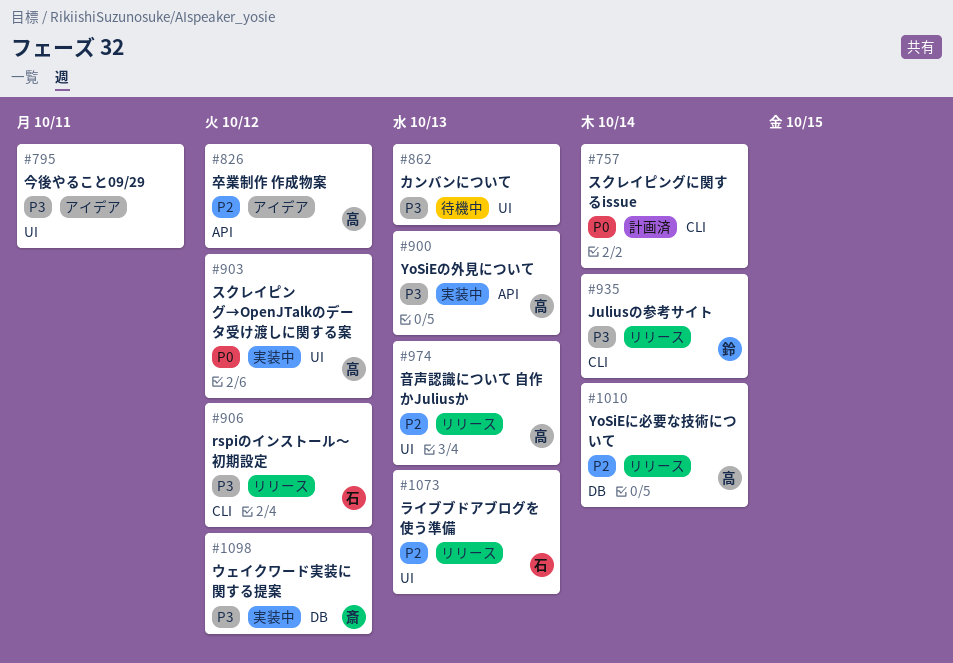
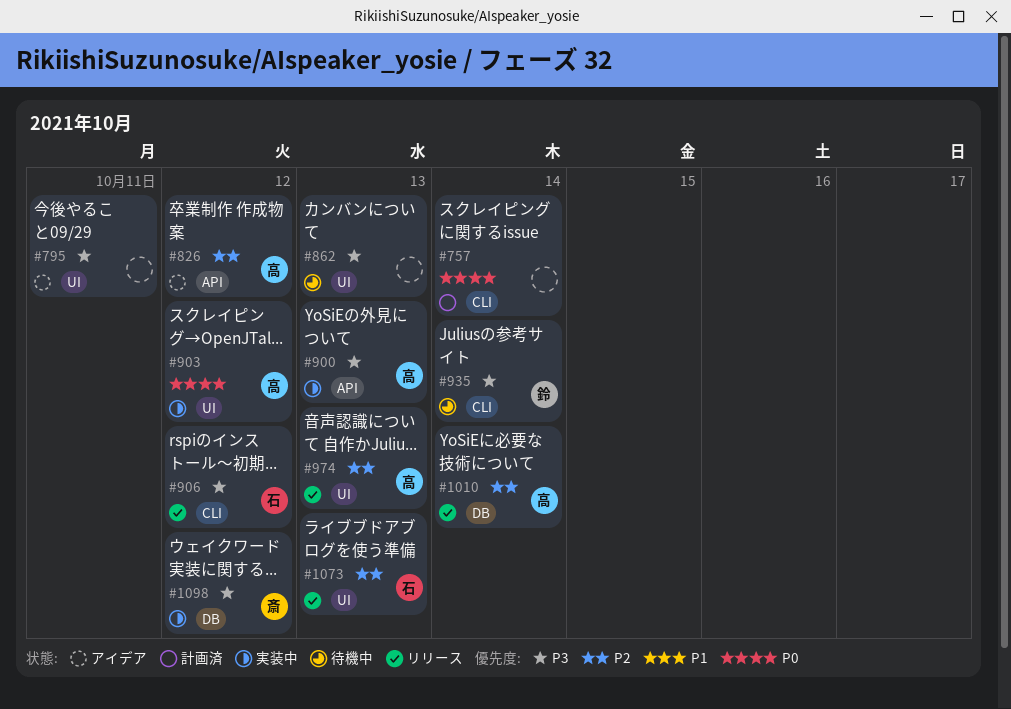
#935, status: リリース -> 待機中

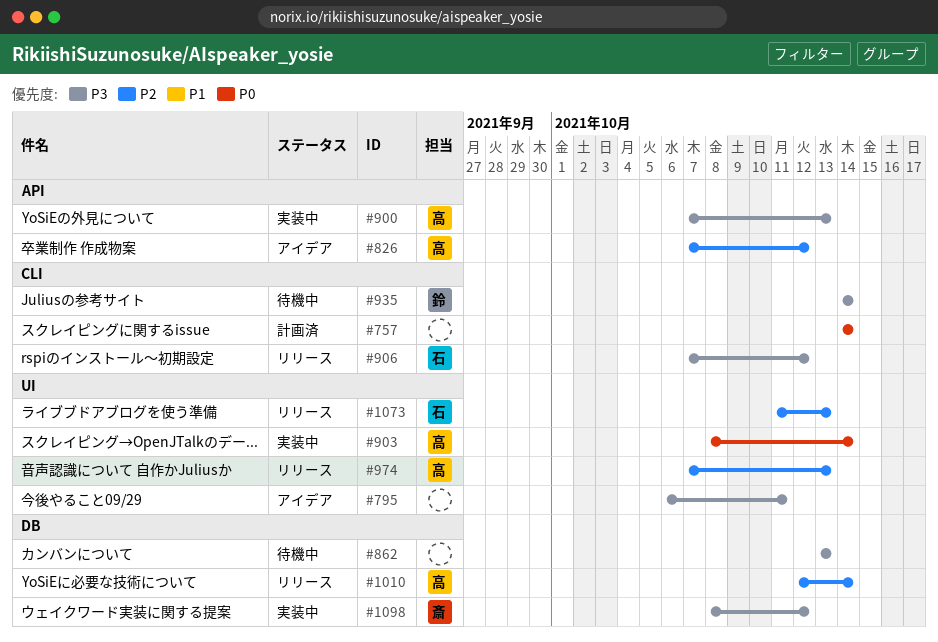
#862, label: UI -> DB
#903, due: Oct 12 -> Oct 14

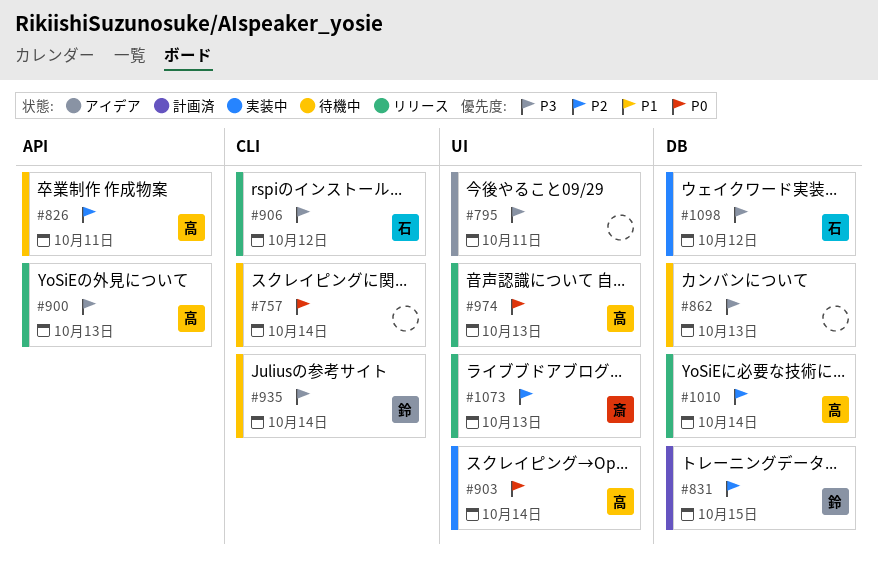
#757, status: 計画済 -> 待機中
#826, status: アイデア -> 待機中
#826, due: Oct 12 -> Oct 11
#831: none -> present
#900, status: 実装中 -> リリース
#974, priority: P2 -> P0
#1073, owner: 石 -> 斎
#1098, owner: 斎 -> 石

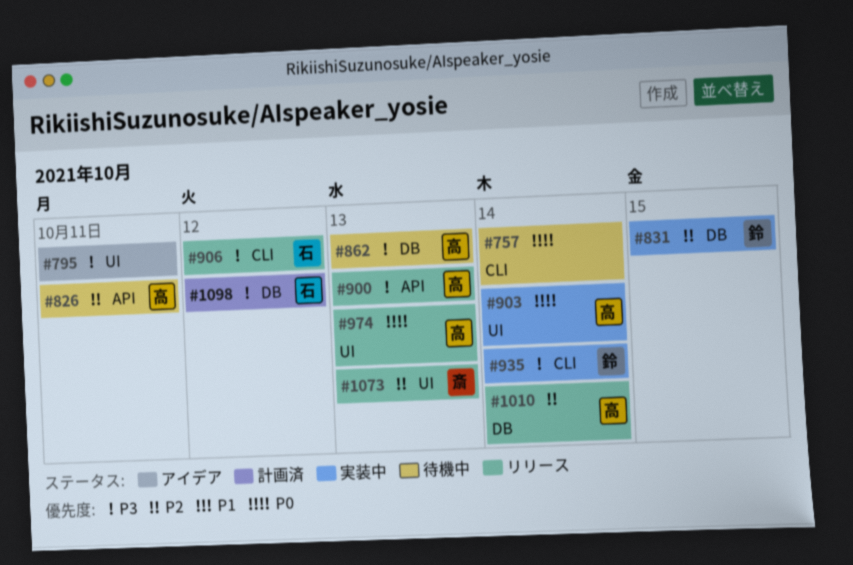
#831, status: 計画済 -> 実装中
#862, owner: none -> 高
#935, status: 待機中 -> 実装中
#1098, status: 実装中 -> 計画済

